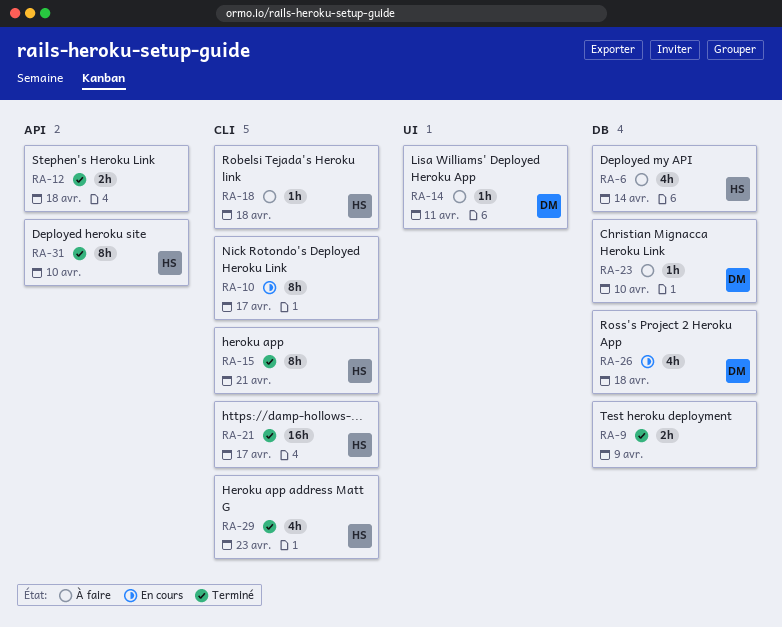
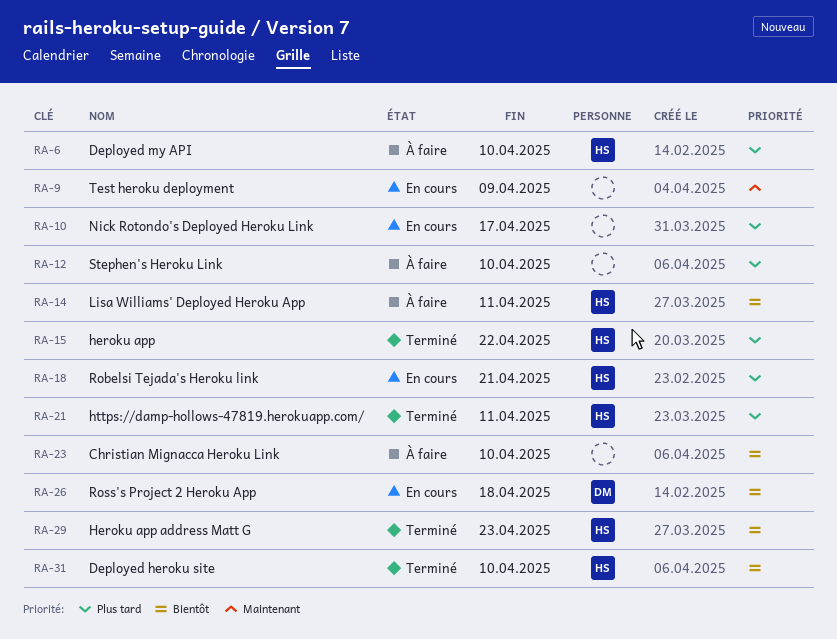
RA-6, due: Apr 14 -> Apr 10
RA-9, status: Terminé -> En cours
RA-12, status: Terminé -> À faire
RA-12, due: Apr 18 -> Apr 10
RA-14, owner: DM -> HS
RA-15, due: Apr 21 -> Apr 22
RA-18, status: À faire -> En cours
RA-18, due: Apr 18 -> Apr 21
RA-21, due: Apr 17 -> Apr 11
RA-23, owner: DM -> none

